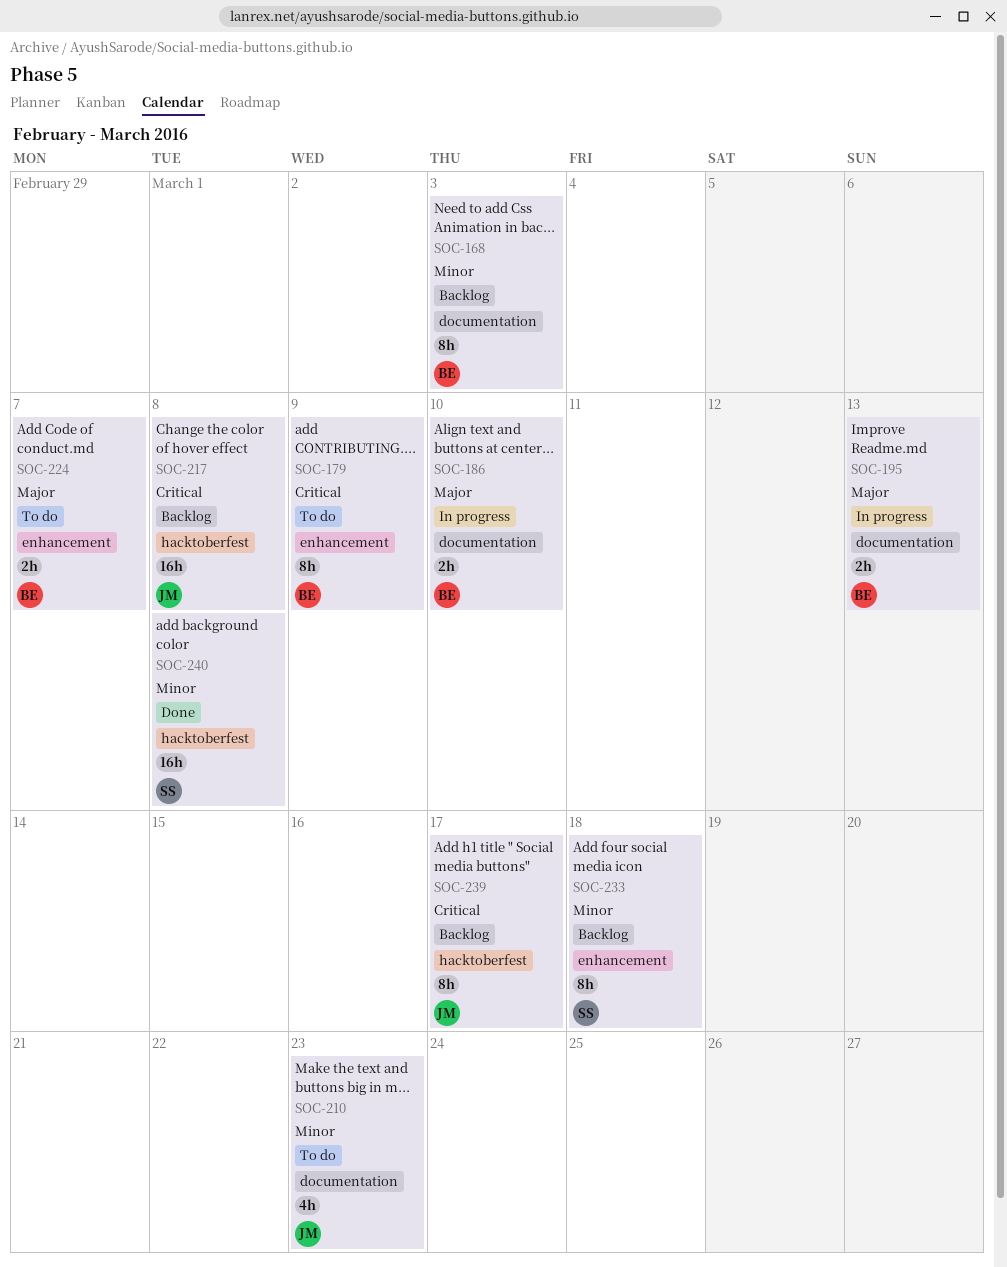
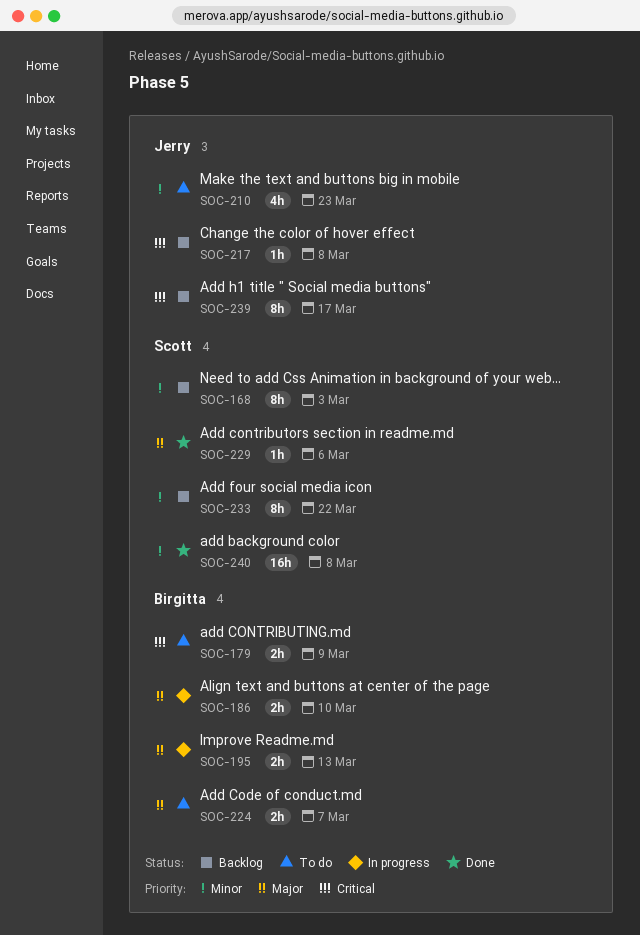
SOC-168, owner: Birgitta -> Scott
SOC-179, estimate: 8h -> 2h
SOC-217, estimate: 16h -> 1h
SOC-229: none -> present
SOC-233, due: Mar 18 -> Mar 22

